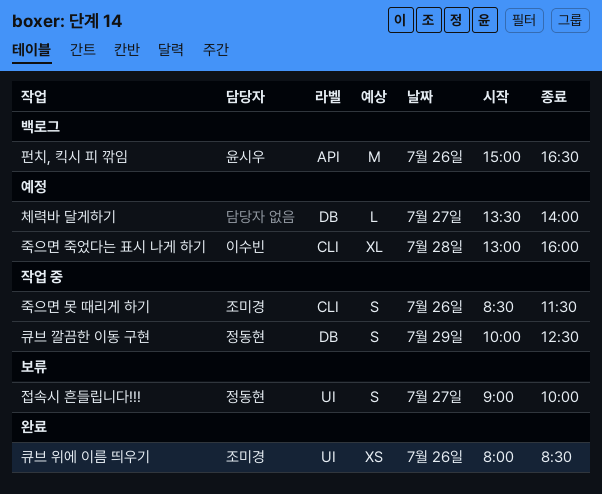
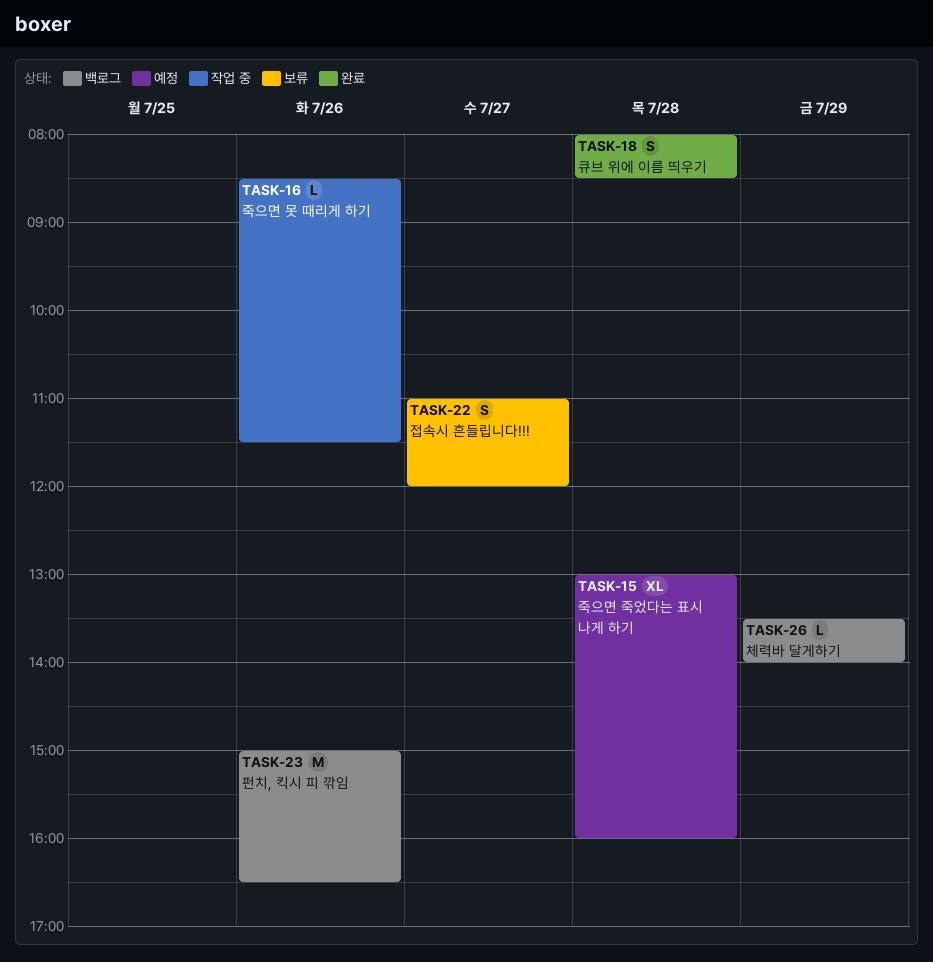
접속시 흔들립니다!!!, begins: 09:00 -> 11:00
접속시 흔들립니다!!!, ends: 10:00 -> 12:00
죽으면 못 때리게 하기, estimate: S -> L
체력바 달게하기, status: 예정 -> 백로그
체력바 달게하기, day: Jul 27 -> Jul 29
큐브 깔끔한 이동 구현: present -> none
큐브 위에 이름 띄우기, estimate: XS -> S
큐브 위에 이름 띄우기, day: Jul 26 -> Jul 28

